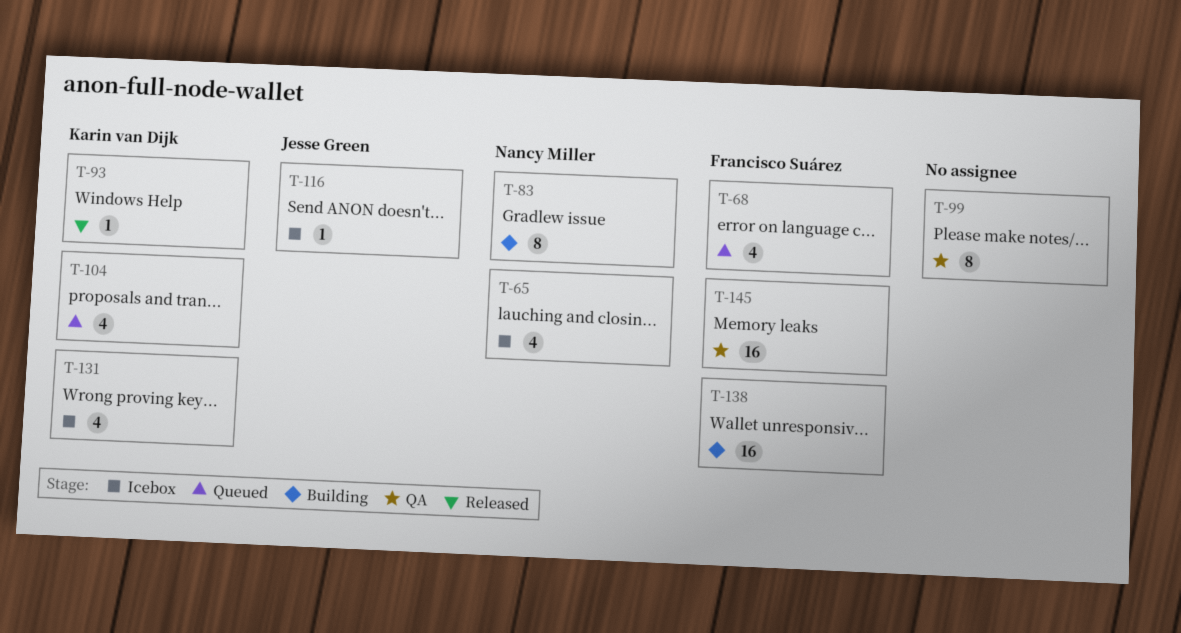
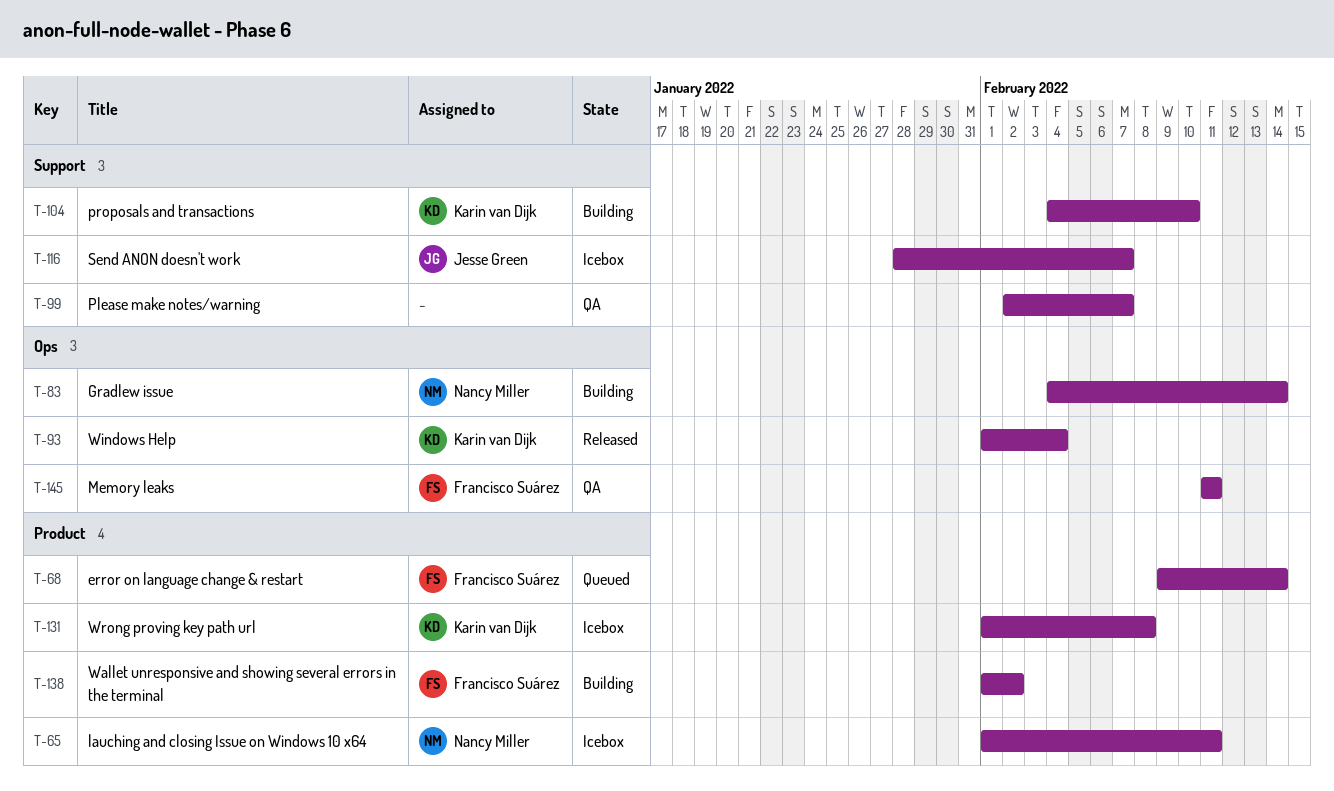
T-104, status: Queued -> Building

